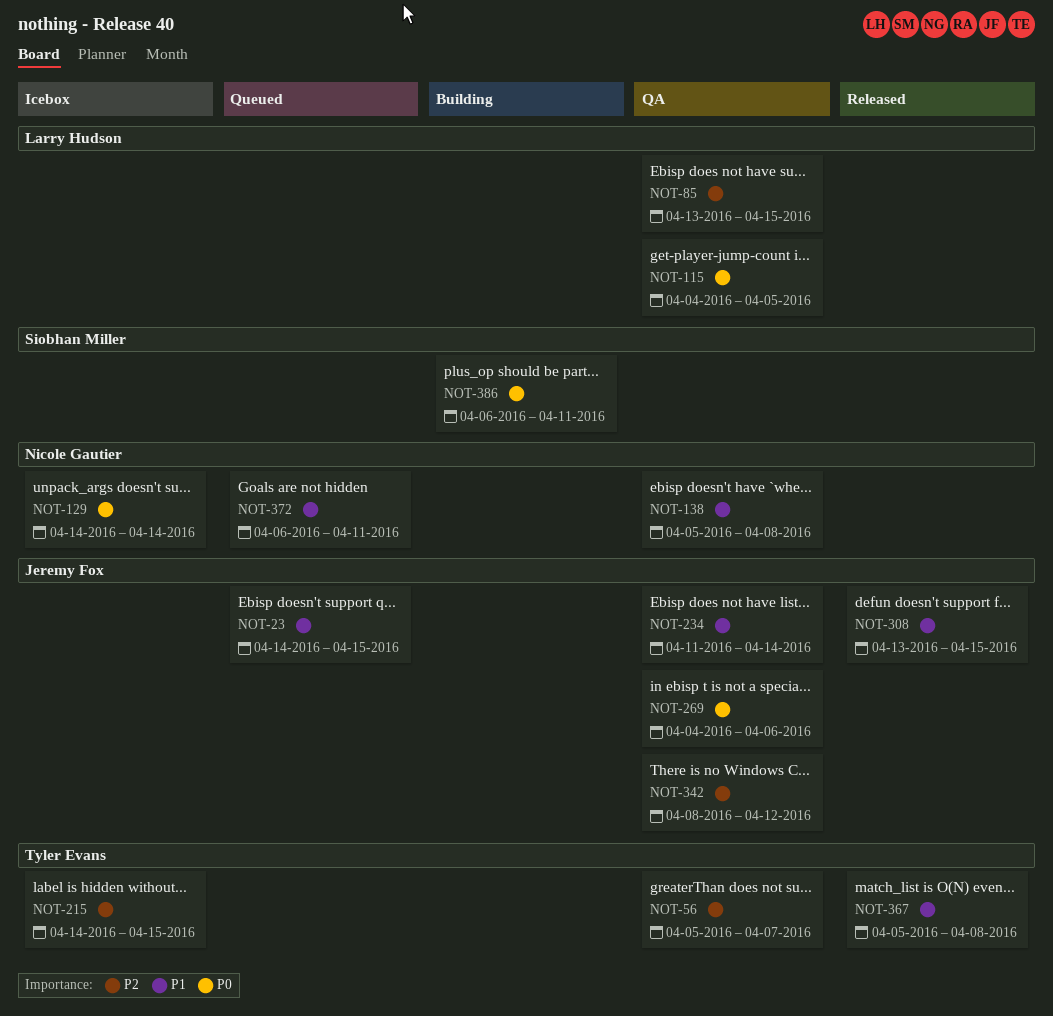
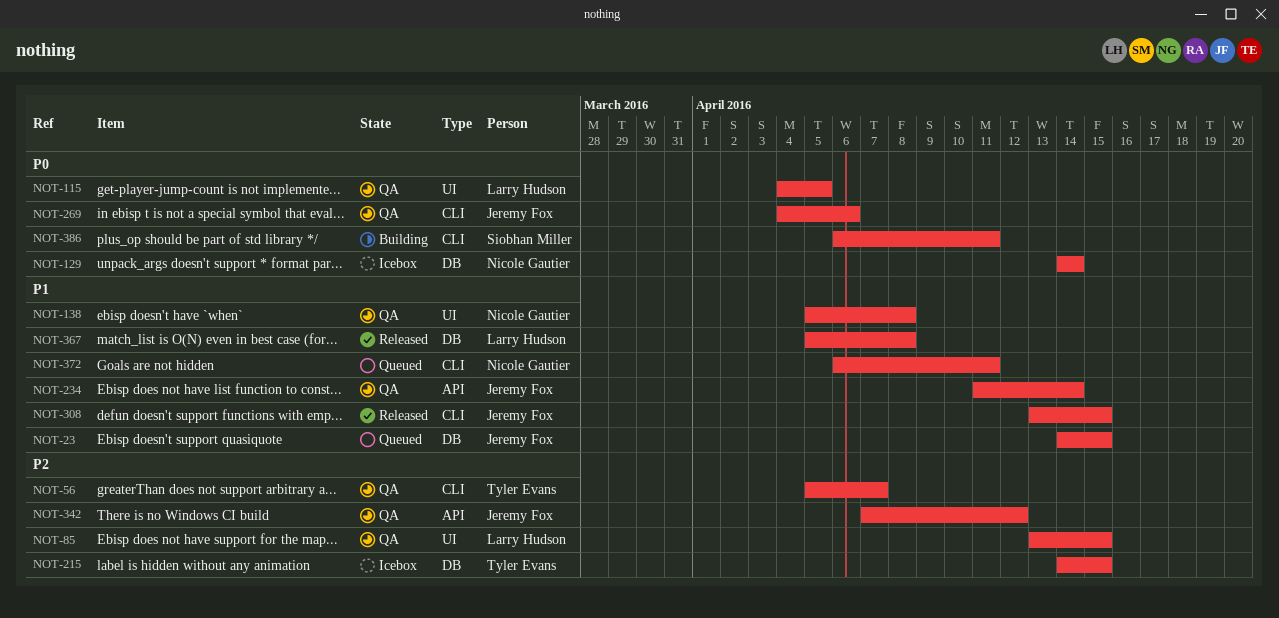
NOT-342, start: Apr 8 -> Apr 7
NOT-367, owner: Tyler Evans -> Larry Hudson

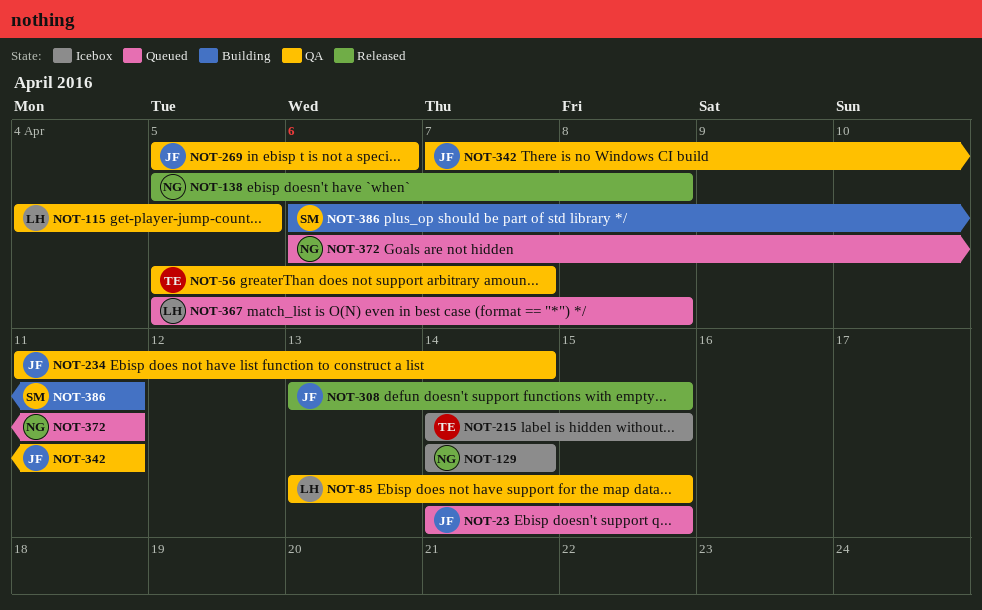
NOT-138, status: QA -> Released
NOT-269, start: Apr 4 -> Apr 5
NOT-342, due: Apr 12 -> Apr 11
NOT-367, status: Released -> Queued

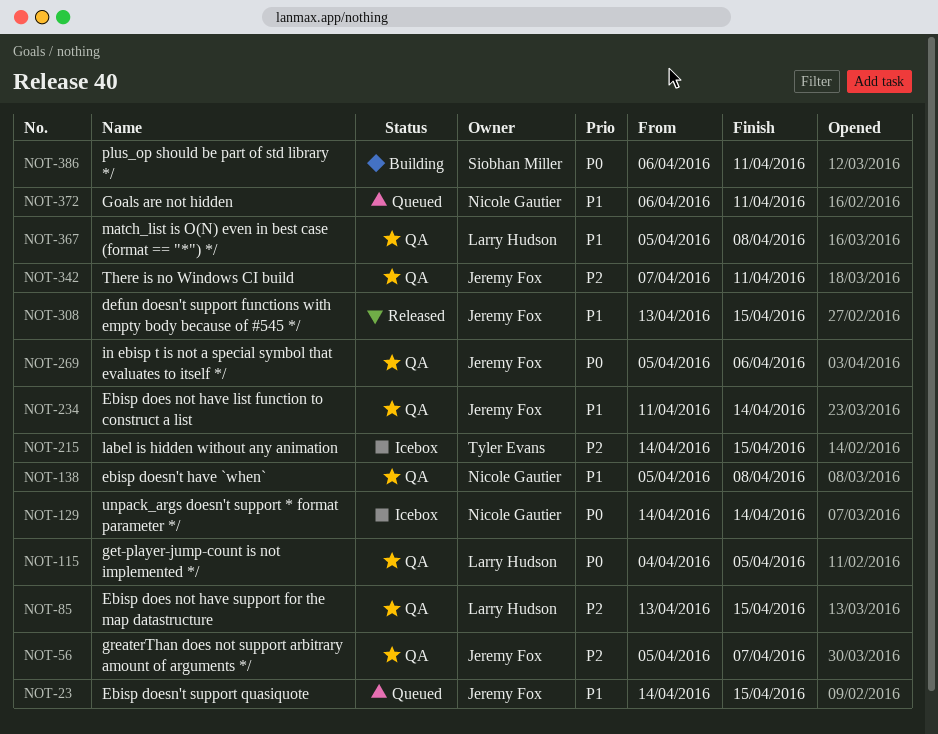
NOT-56, owner: Tyler Evans -> Jeremy Fox
NOT-138, status: Released -> QA
NOT-367, status: Queued -> QA

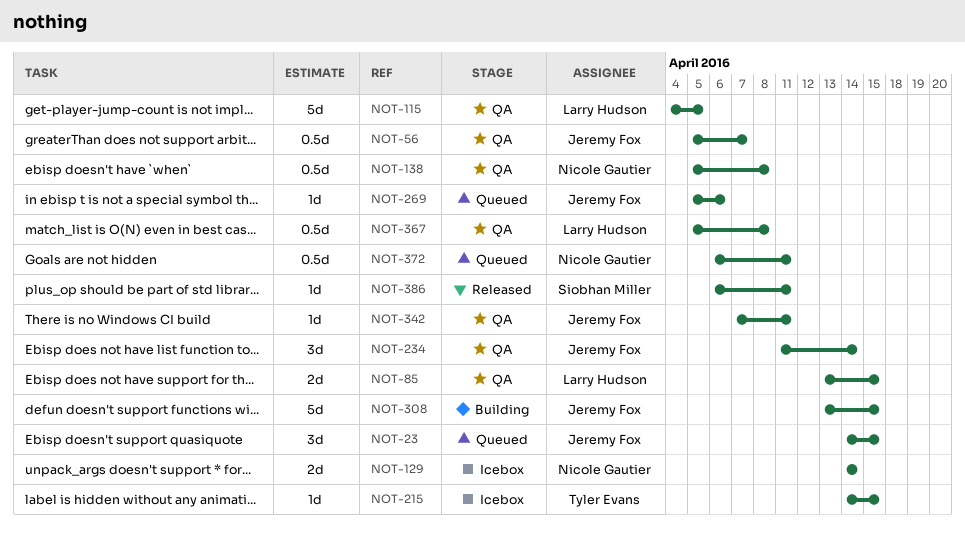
NOT-269, status: QA -> Queued
NOT-308, status: Released -> Building
NOT-386, status: Building -> Released

